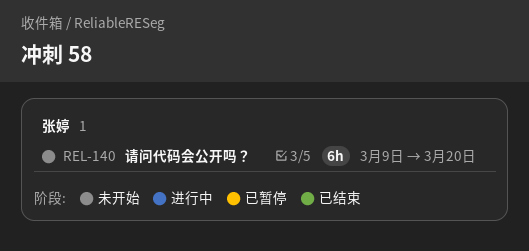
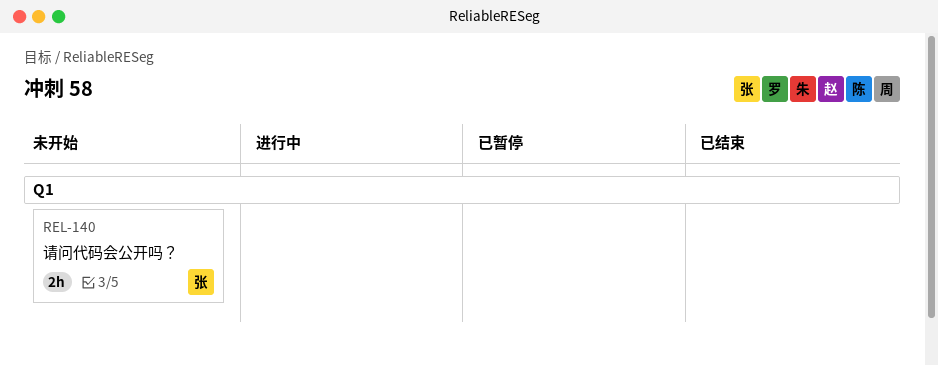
REL-140, estimate: 6h -> 2h

